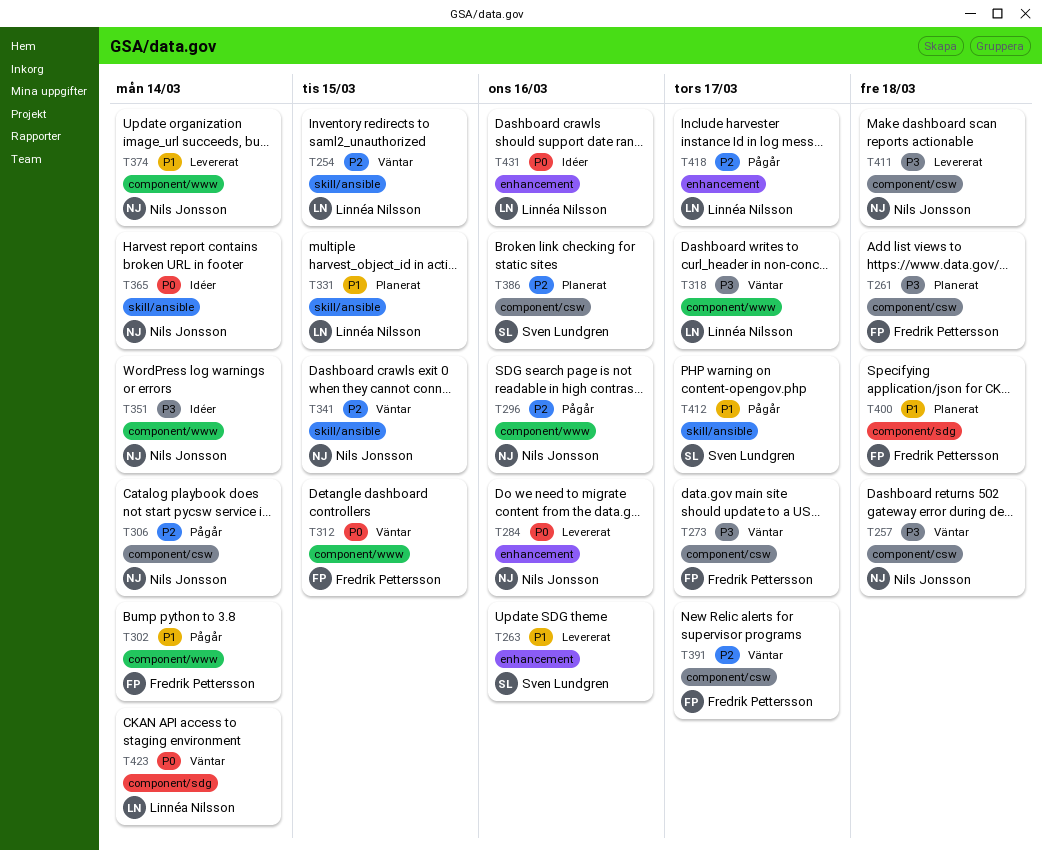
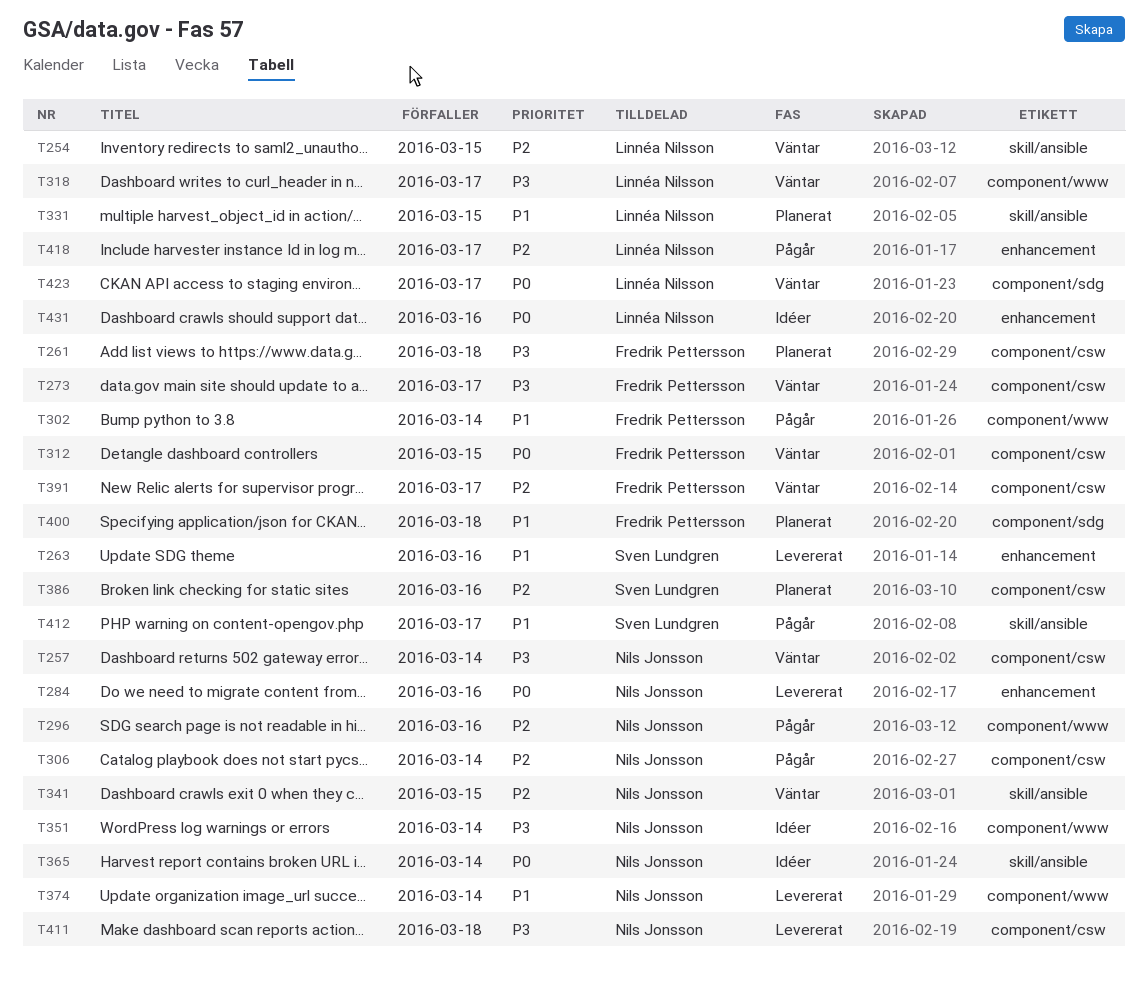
T257, due: Mar 18 -> Mar 14
T312, label: component/www -> component/csw
T423, due: Mar 14 -> Mar 17

